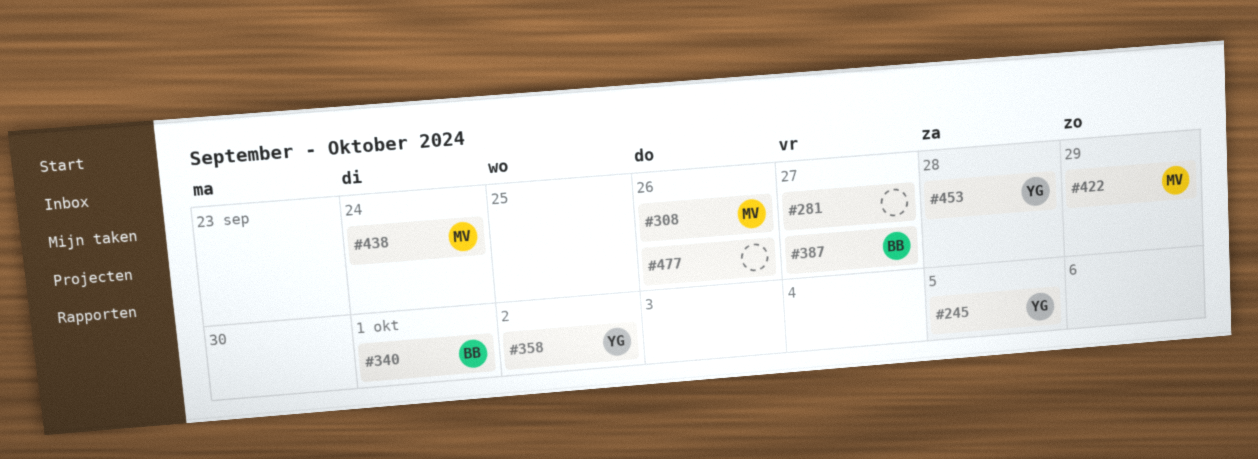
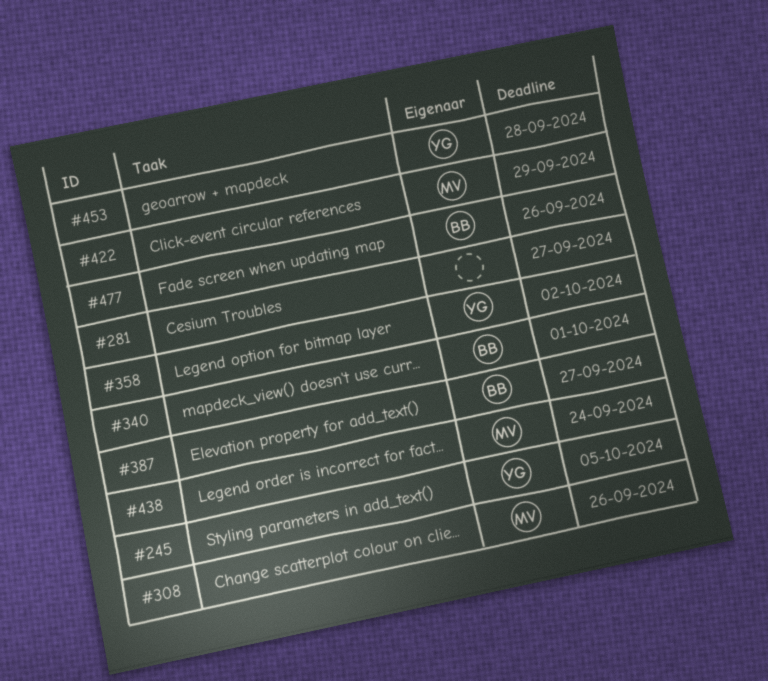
#477, owner: none -> BB

